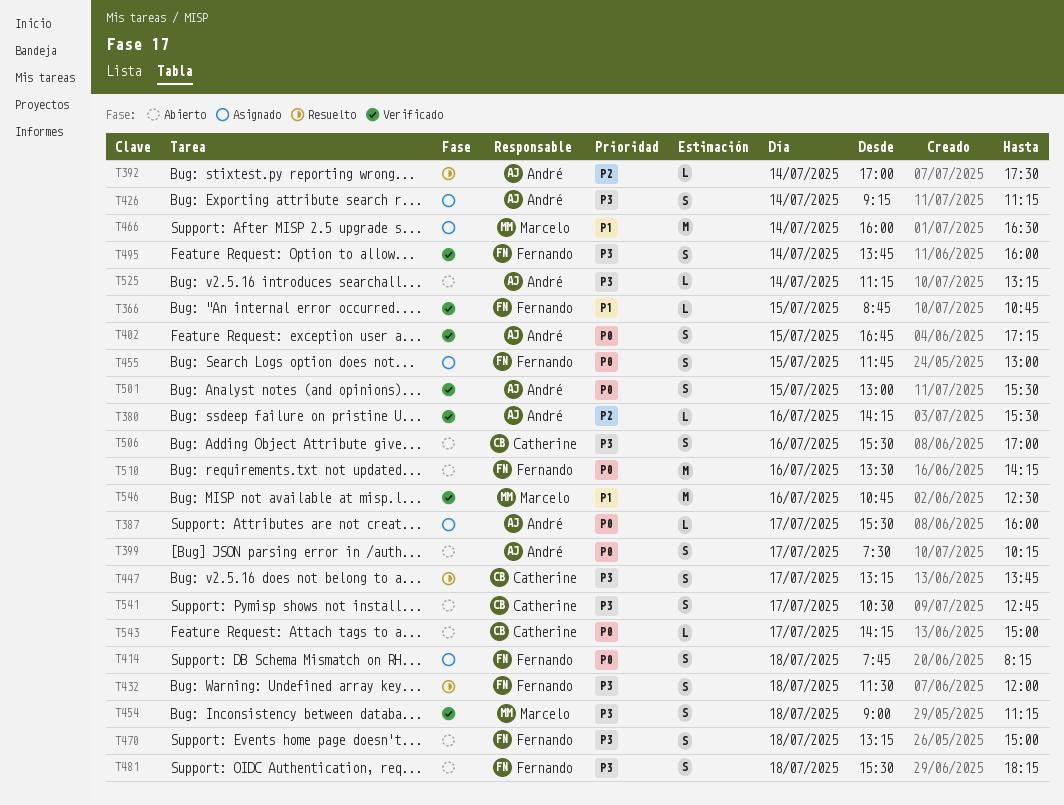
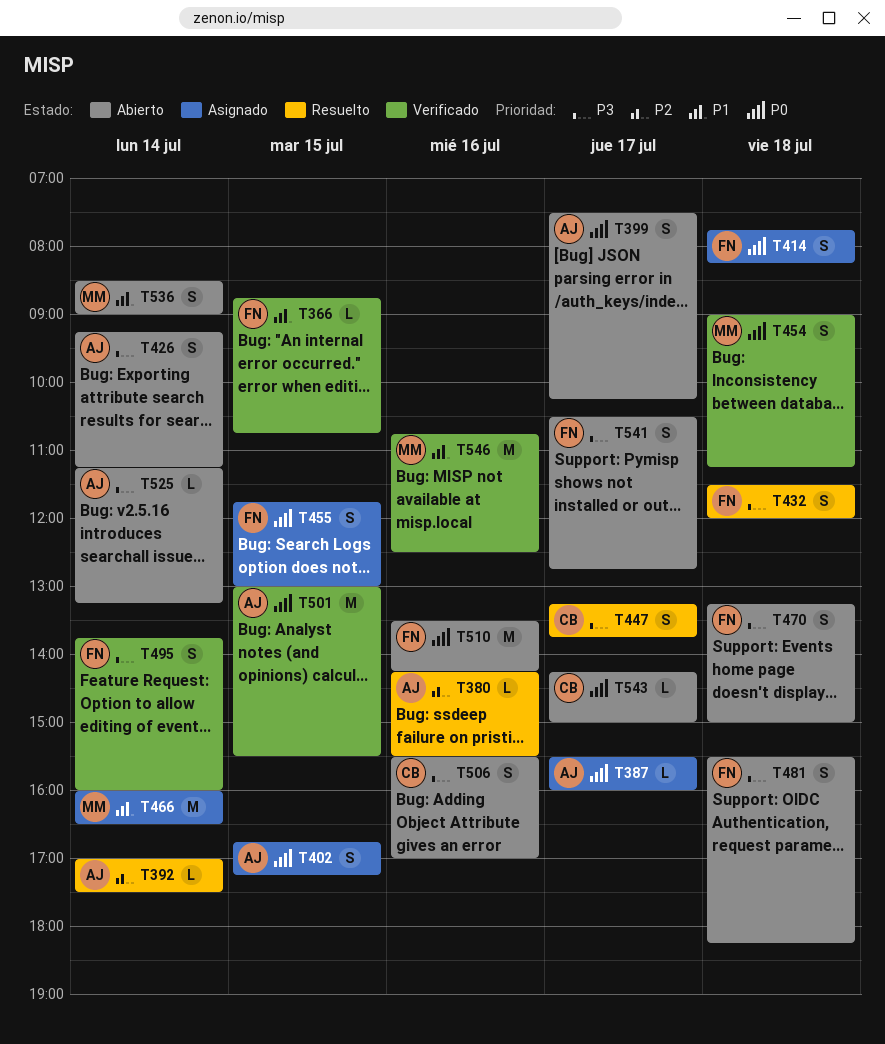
T380, status: Verificado -> Resuelto
T402, status: Verificado -> Asignado
T426, status: Asignado -> Abierto
T454, priority: P3 -> P0
T501, estimate: S -> M
T536: none -> present
T541, owner: Catherine -> Fernando

